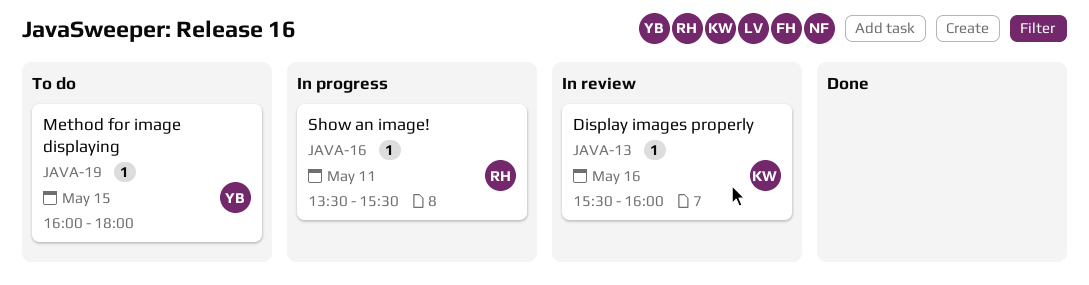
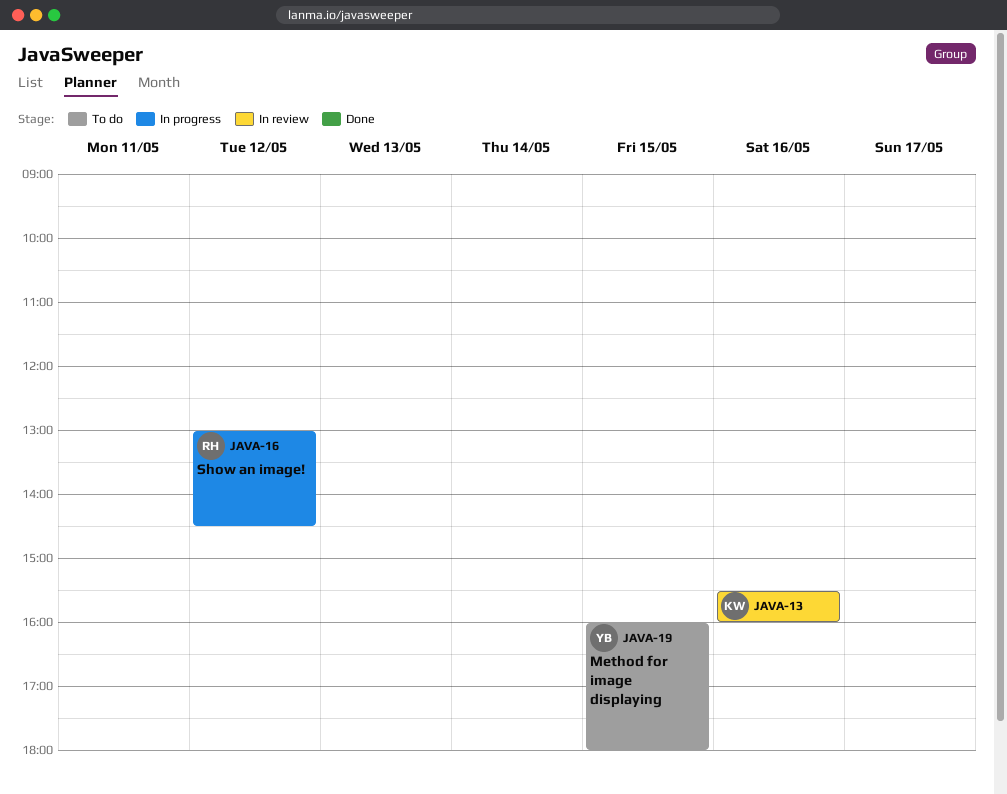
JAVA-16, day: May 11 -> May 12
JAVA-16, begins: 13:30 -> 13:00
JAVA-16, ends: 15:30 -> 14:30

